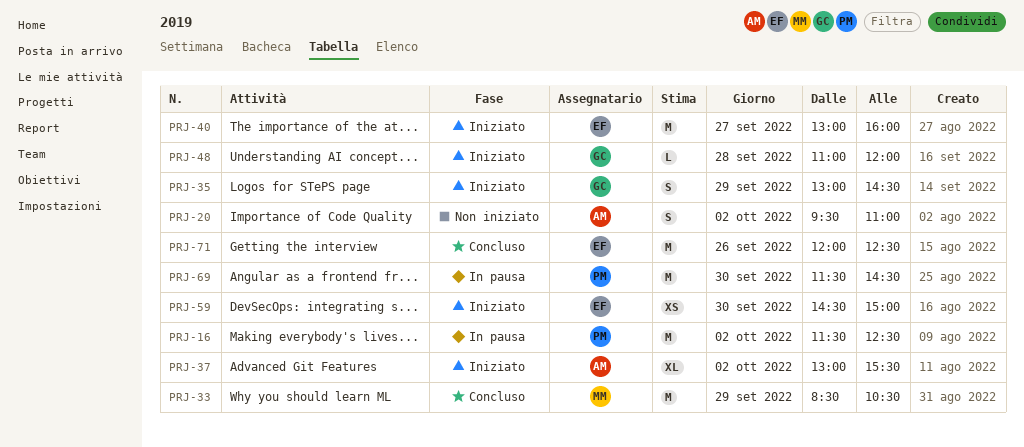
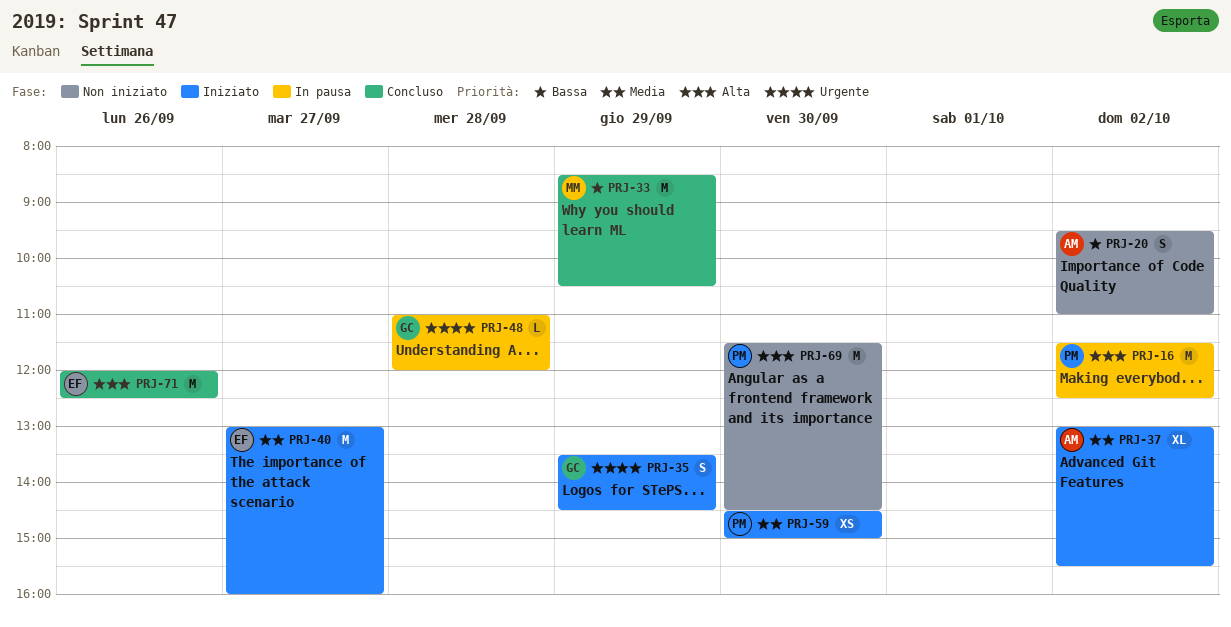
PRJ-35, begins: 13:00 -> 13:30
PRJ-48, status: Iniziato -> In pausa
PRJ-59, owner: EF -> PM
PRJ-69, status: In pausa -> Non iniziato

